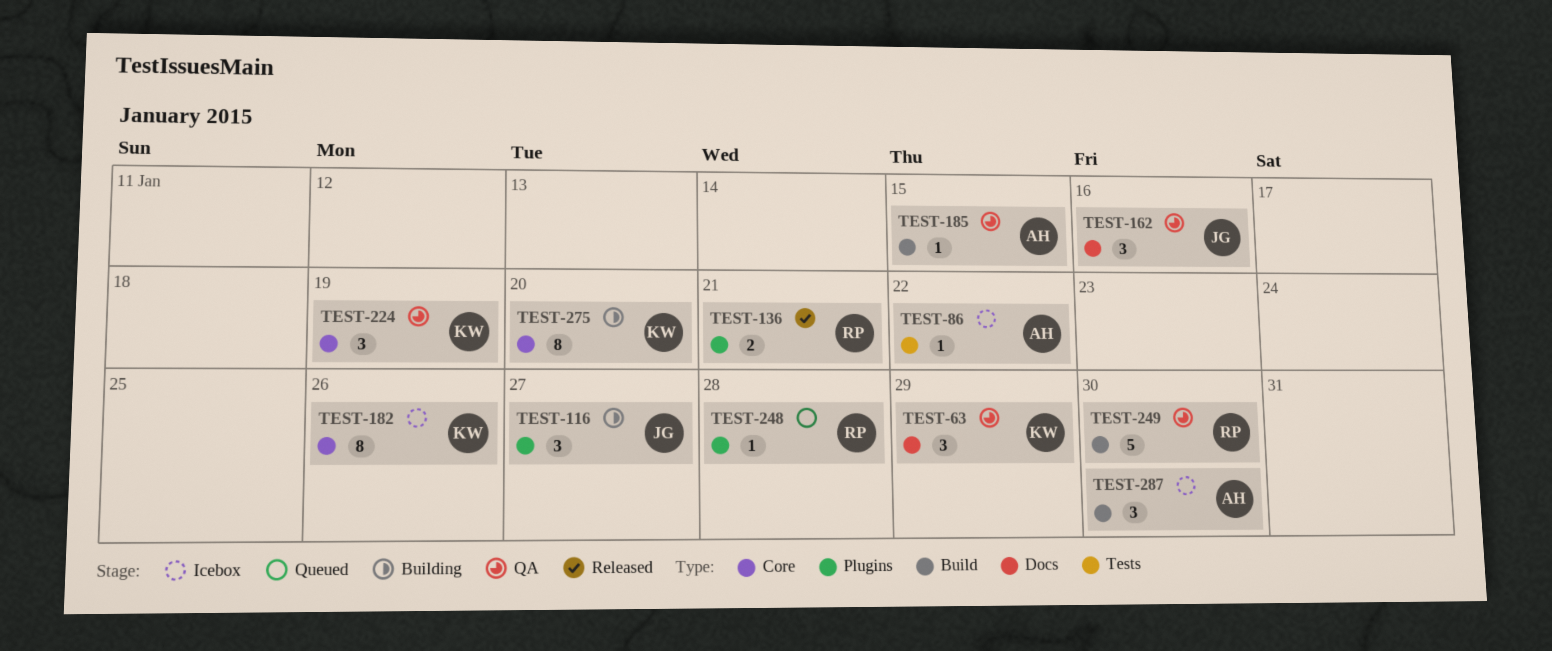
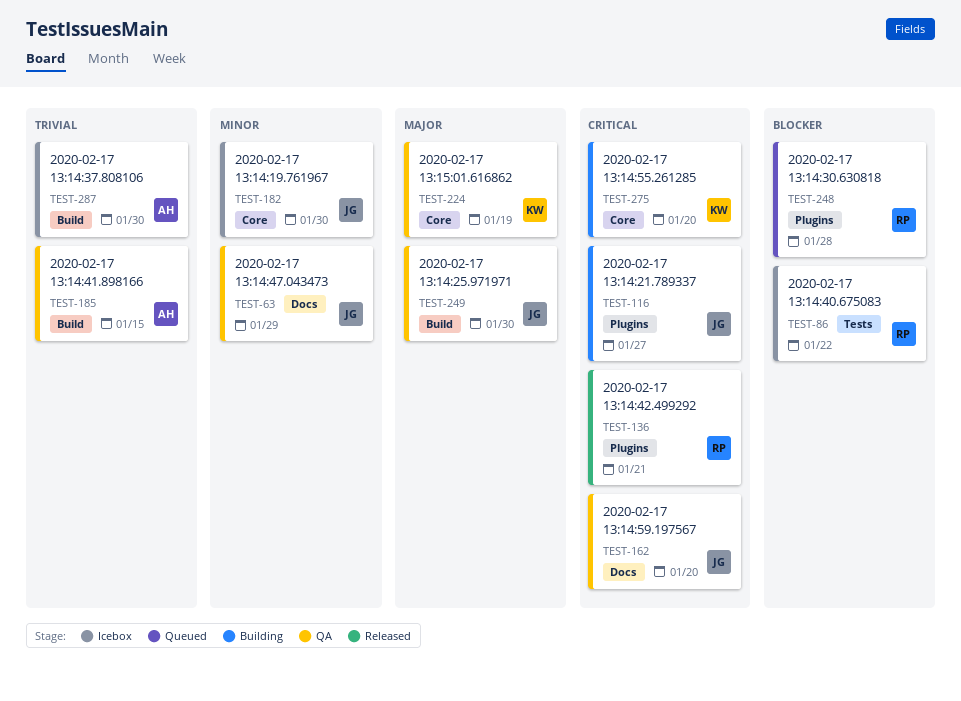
TEST-63, owner: KW -> JG
TEST-86, owner: AH -> RP
TEST-162, due: Jan 16 -> Jan 20
TEST-182, owner: KW -> JG
TEST-182, due: Jan 26 -> Jan 30
TEST-249, owner: RP -> JG

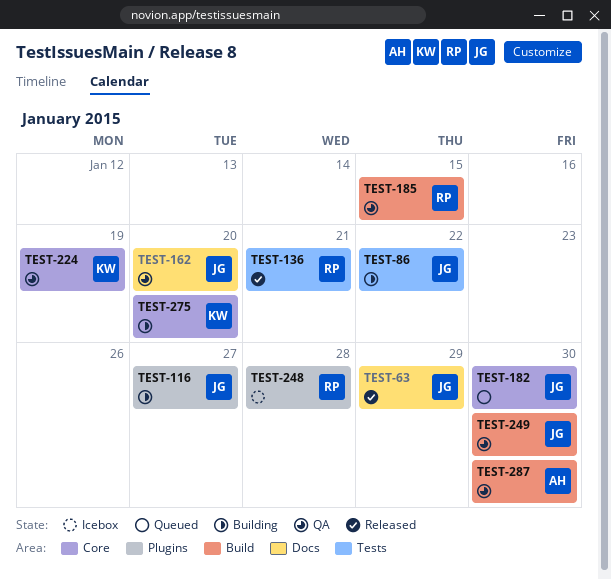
TEST-63, status: QA -> Released
TEST-86, status: Icebox -> Building
TEST-86, owner: RP -> JG
TEST-136, label: Plugins -> Tests
TEST-182, status: Icebox -> Queued
TEST-185, owner: AH -> RP
TEST-248, status: Queued -> Icebox
TEST-287, status: Icebox -> QA

